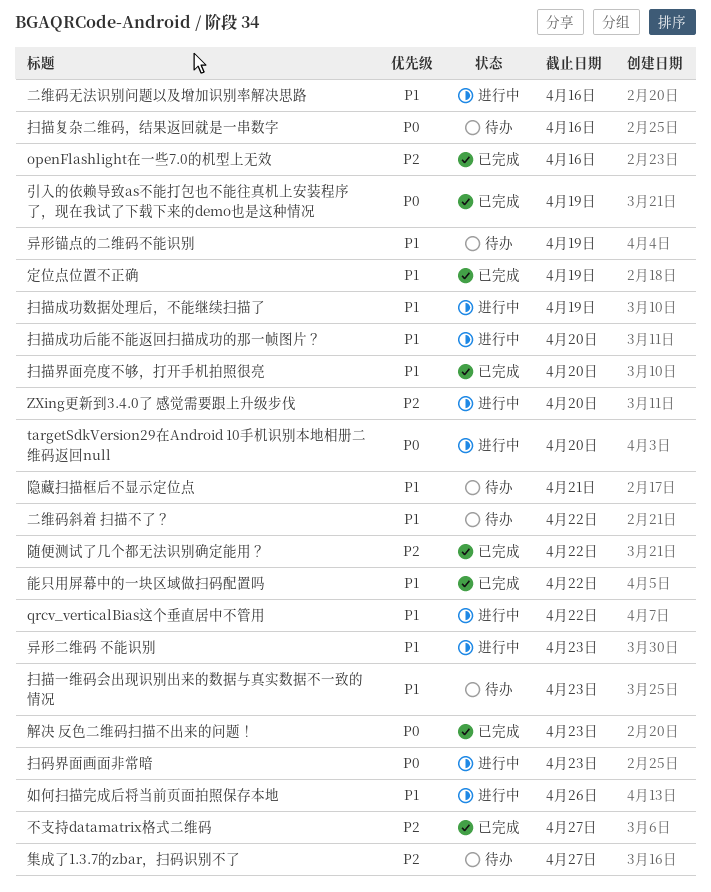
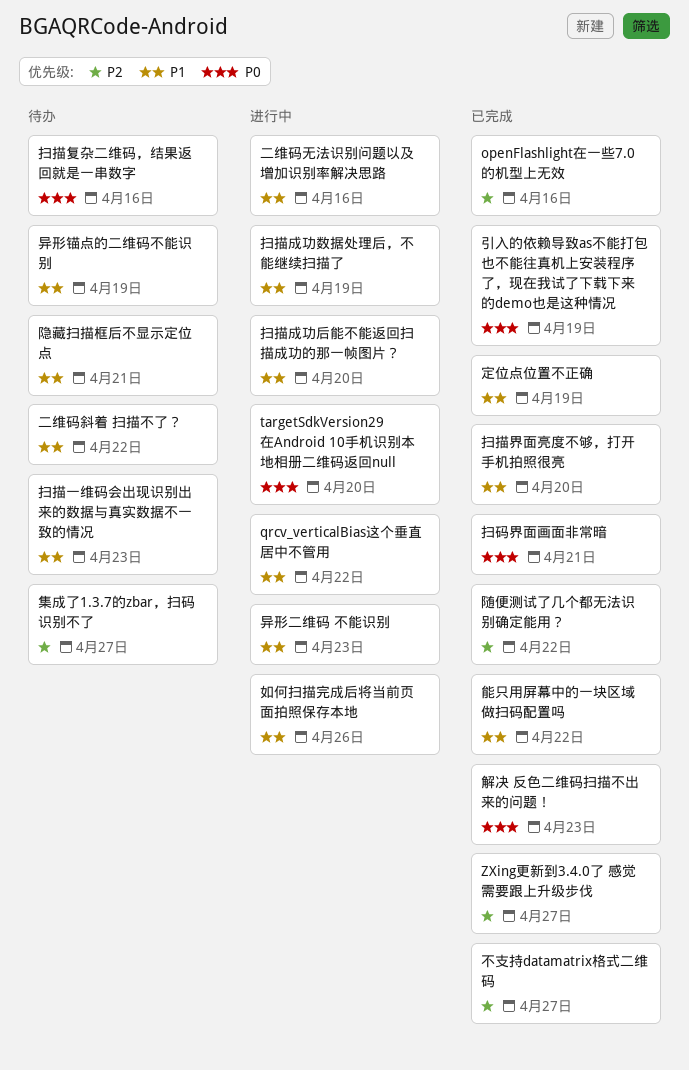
ZXing更新到3.4.0了 感觉需要跟上升级步伐, status: 进行中 -> 已完成
ZXing更新到3.4.0了 感觉需要跟上升级步伐, due: Apr 20 -> Apr 27
扫码界面画面非常暗, status: 进行中 -> 已完成
扫码界面画面非常暗, due: Apr 23 -> Apr 21

